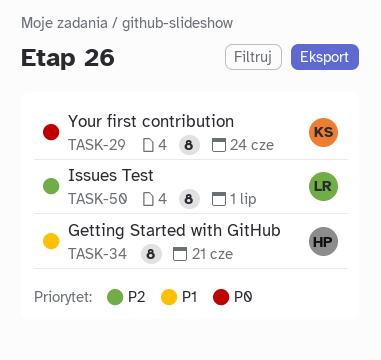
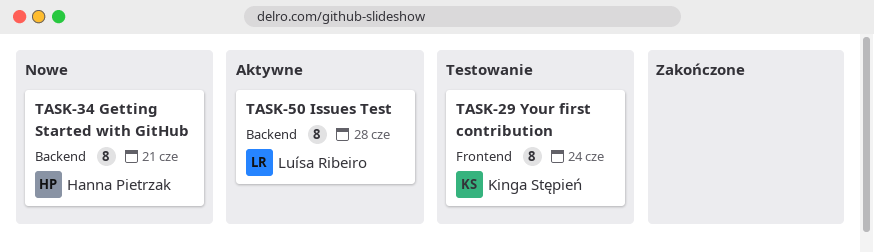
TASK-50, due: Jul 1 -> Jun 28

